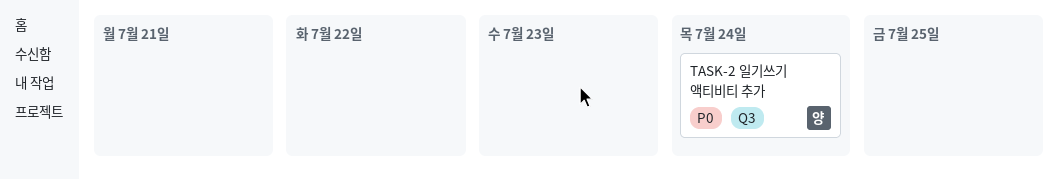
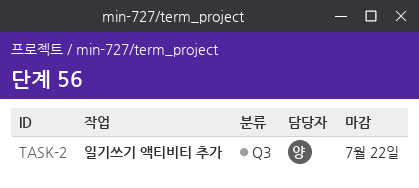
TASK-2, due: Jul 24 -> Jul 22

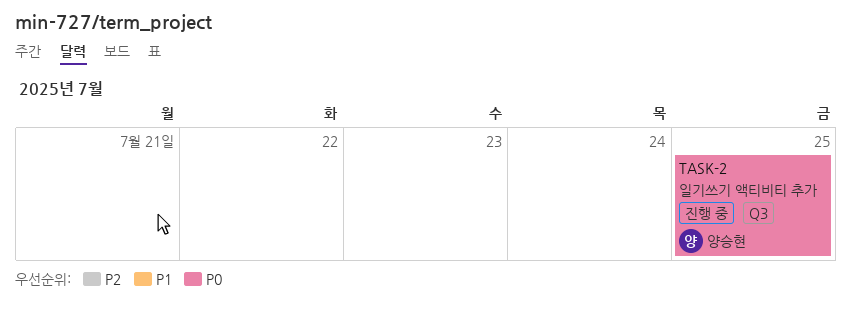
TASK-2, due: Jul 22 -> Jul 25

